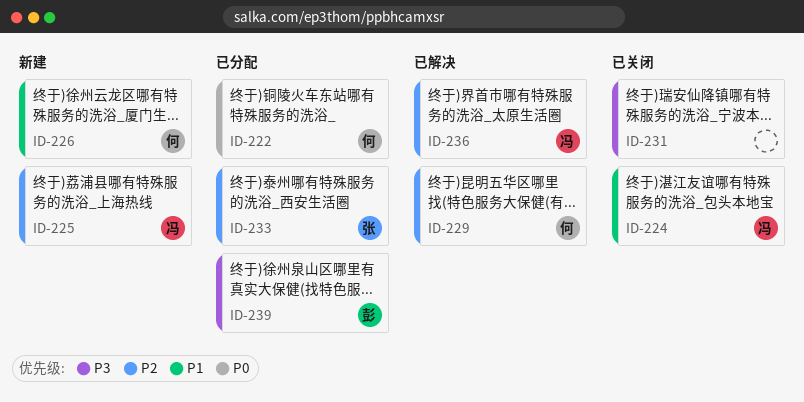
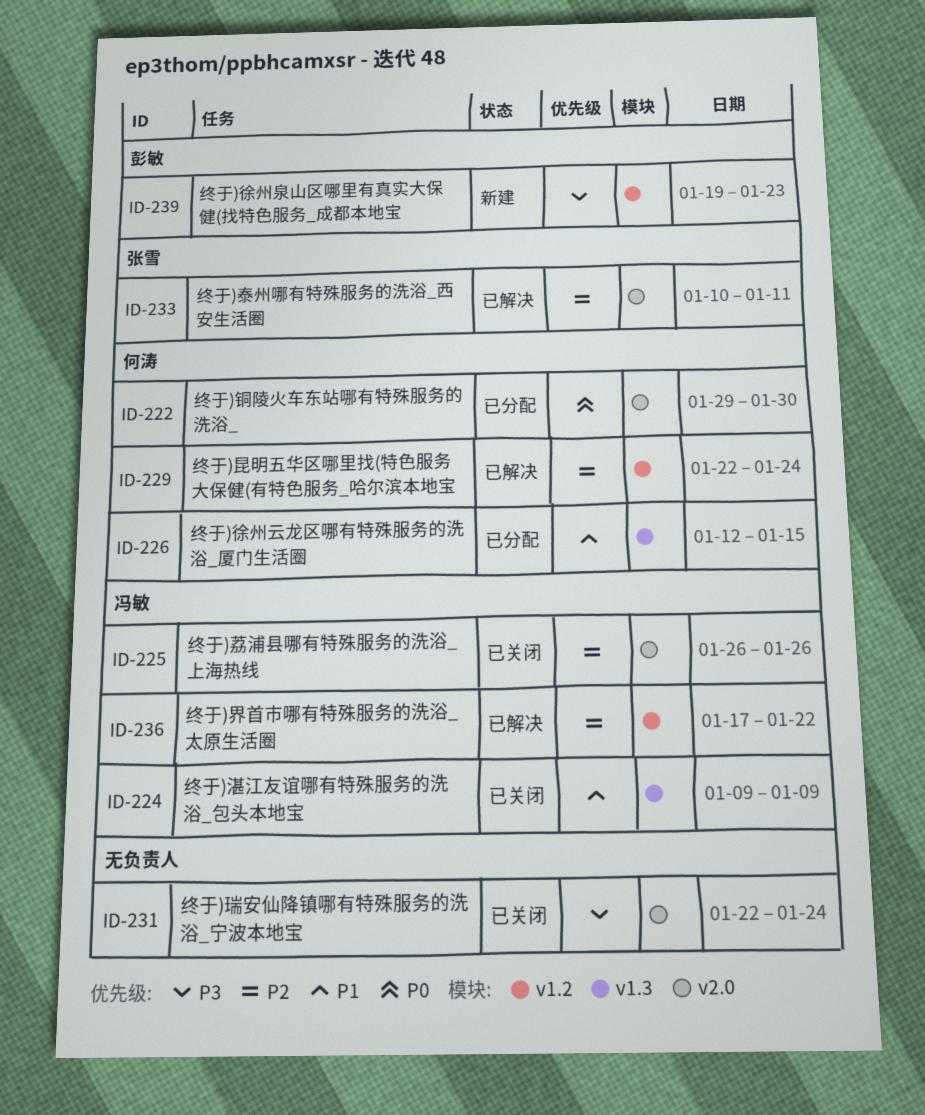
ID-225, status: 新建 -> 已关闭
ID-226, status: 新建 -> 已分配
ID-233, status: 已分配 -> 已解决
ID-239, status: 已分配 -> 新建

